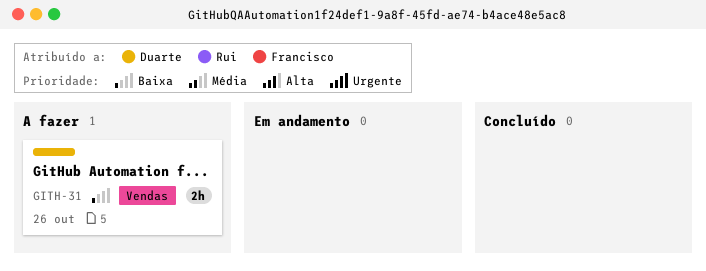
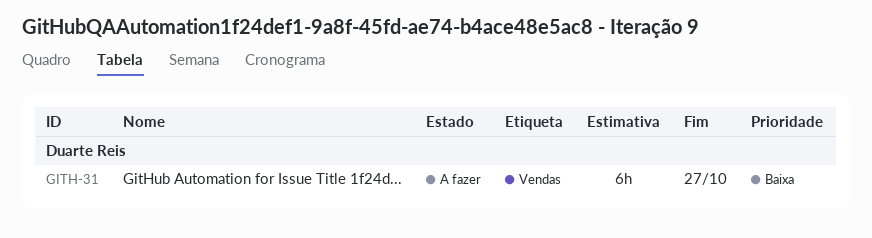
GITH-31, estimate: 2h -> 6h
GITH-31, due: Oct 26 -> Oct 27

